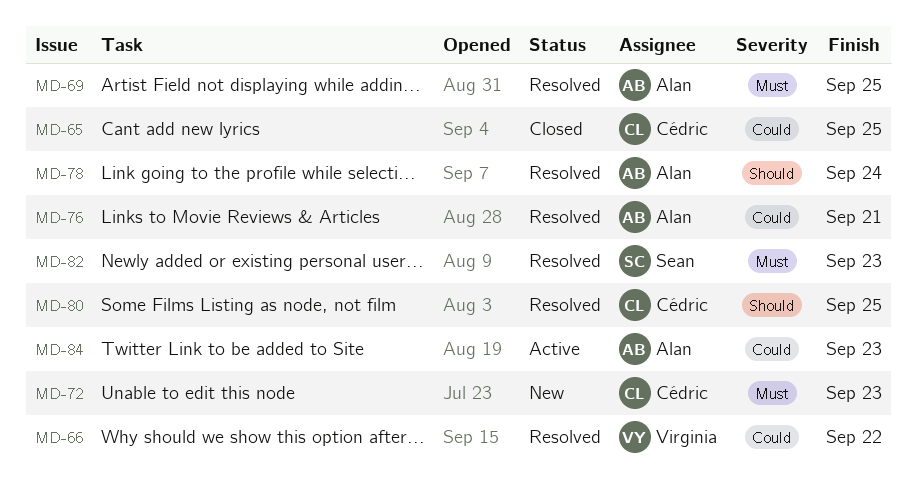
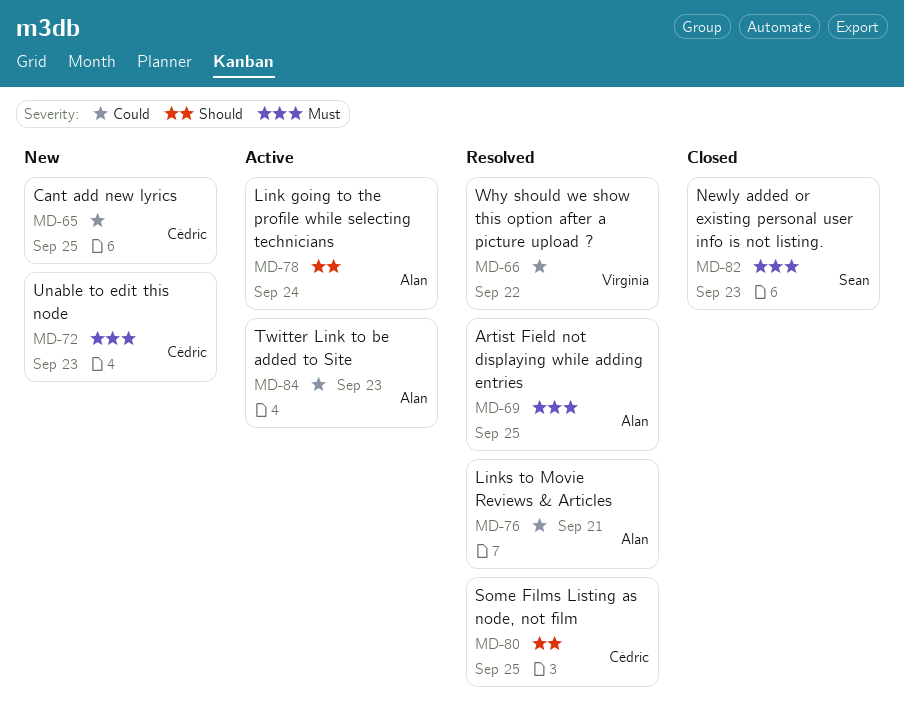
MD-65, status: Closed -> New
MD-78, status: Resolved -> Active
MD-82, status: Resolved -> Closed

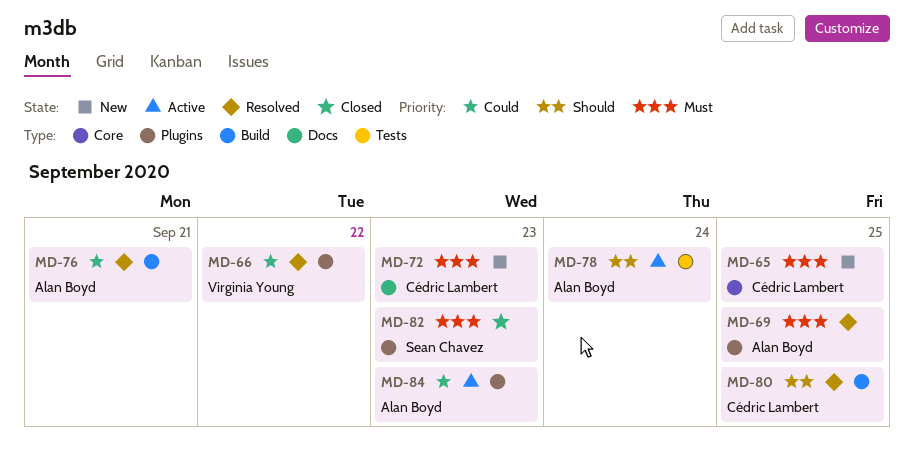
MD-65, priority: Could -> Must

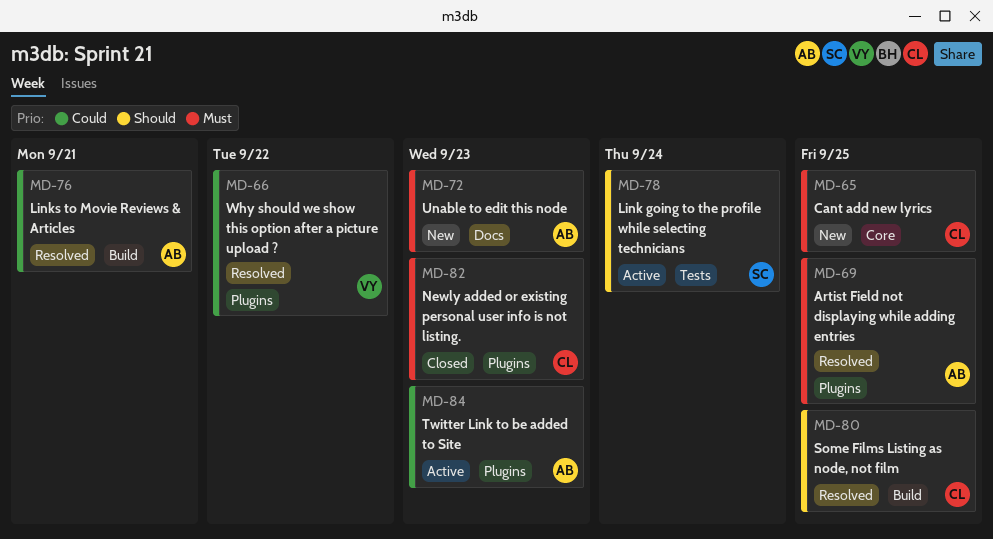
MD-72, owner: Cédric Lambert -> Alan Boyd
MD-78, owner: Alan Boyd -> Sean Chavez
MD-82, owner: Sean Chavez -> Cédric Lambert

